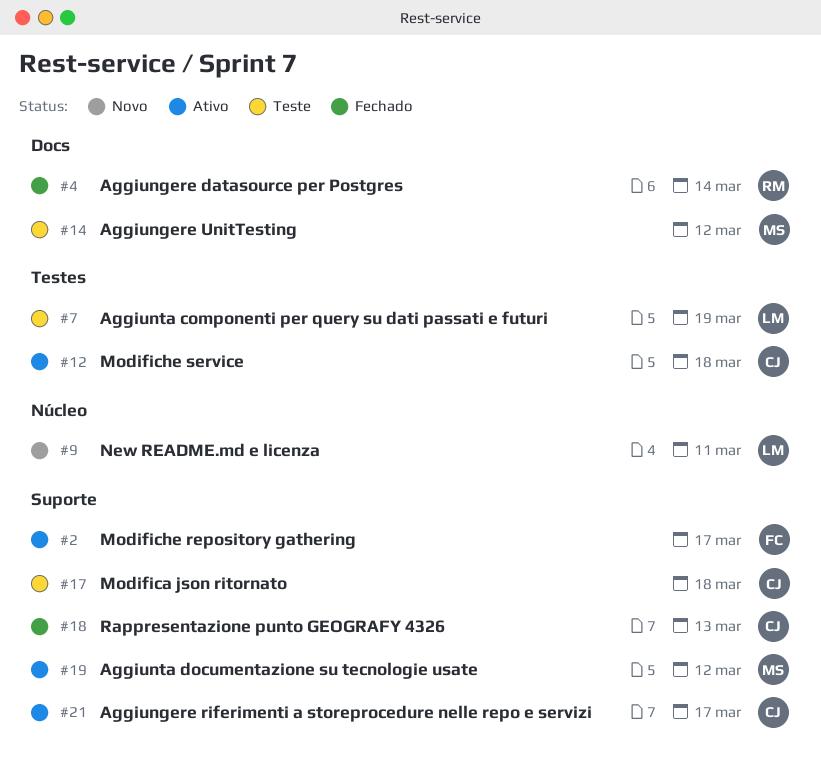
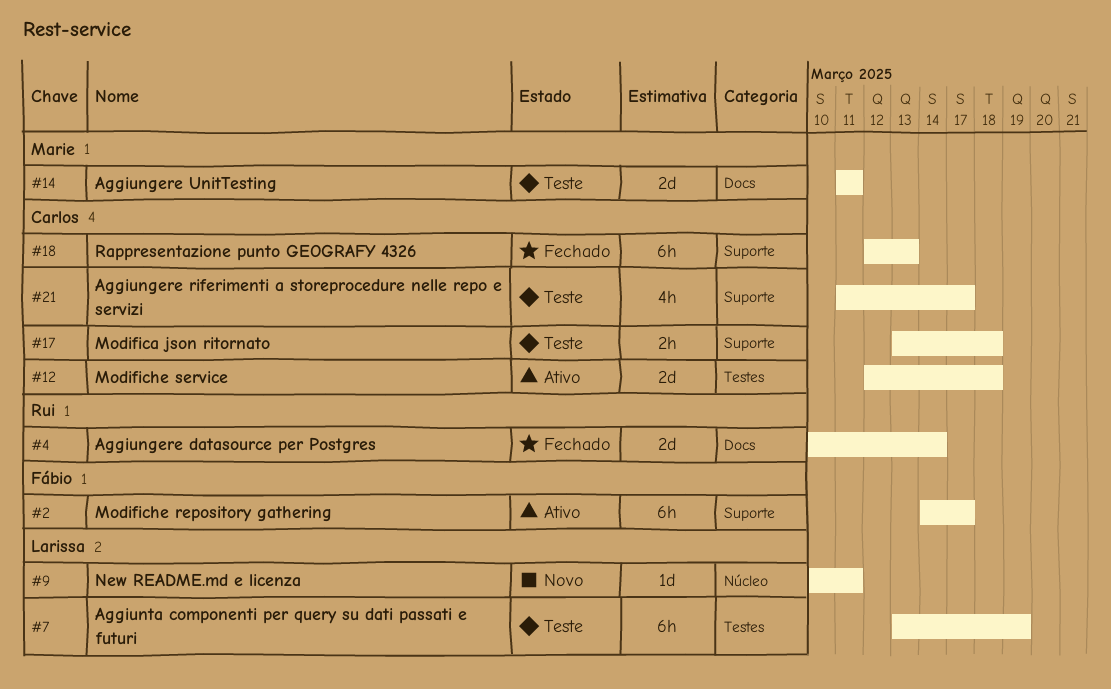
#14, due: Mar 12 -> Mar 11
#19: present -> none
#21, status: Ativo -> Teste

